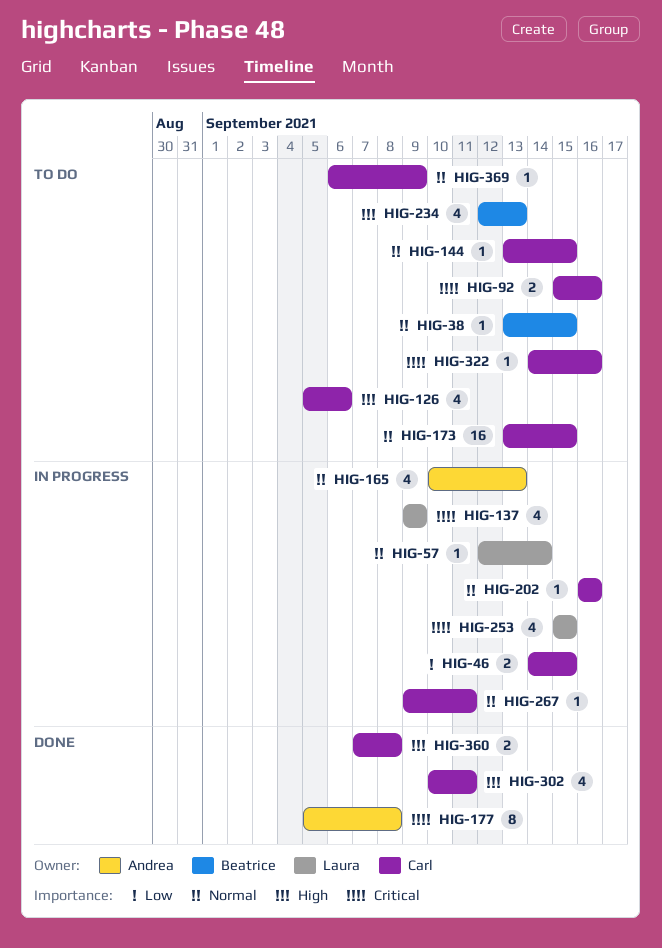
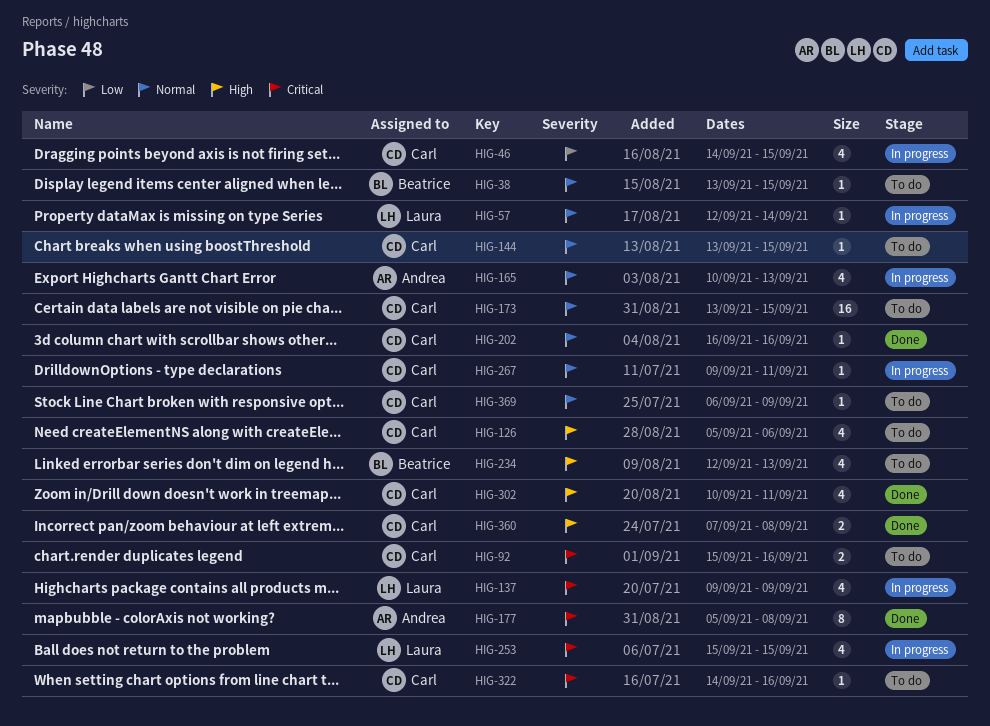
HIG-46, estimate: 2 -> 4
HIG-202, status: In progress -> Done

